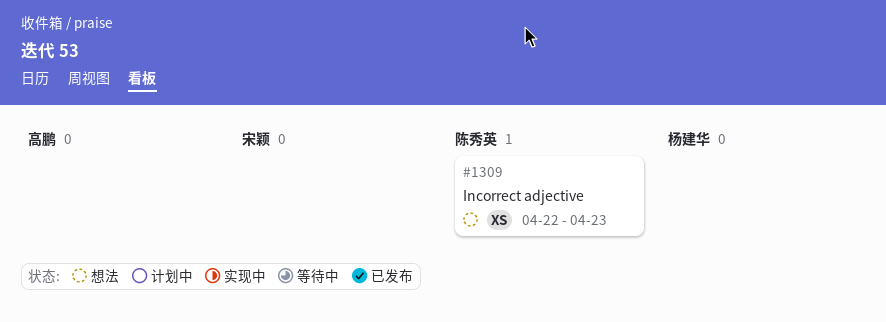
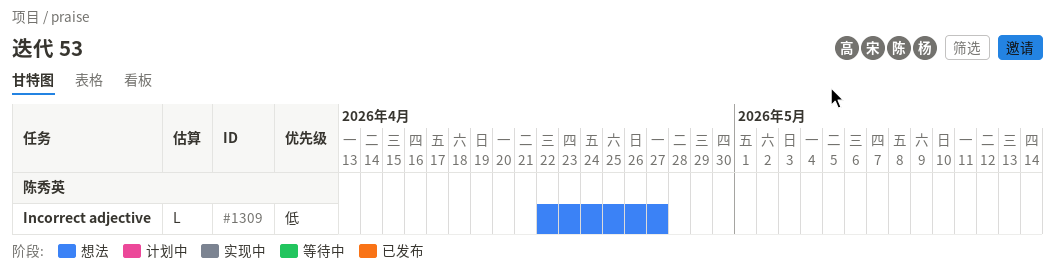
#1309, estimate: XS -> L
#1309, due: Apr 23 -> Apr 27

